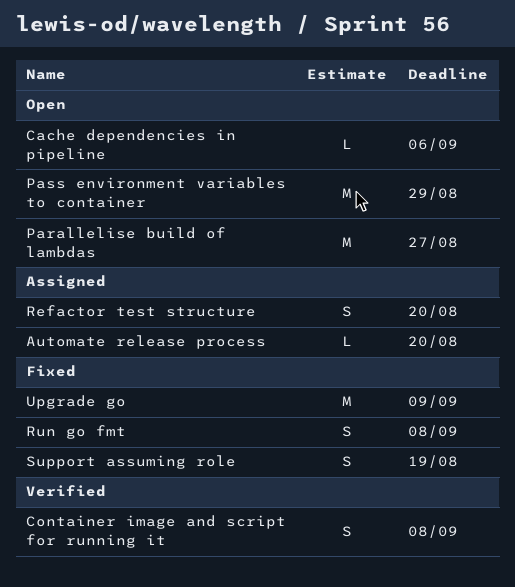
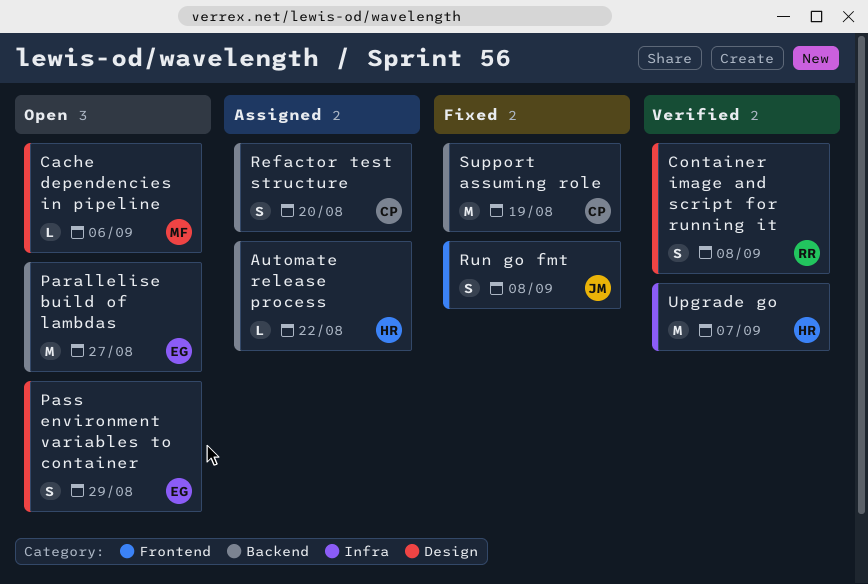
Automate release process, due: Aug 20 -> Aug 22
Pass environment variables to container, estimate: M -> S
Support assuming role, estimate: S -> M
Upgrade go, status: Fixed -> Verified
Upgrade go, due: Sep 9 -> Sep 7

